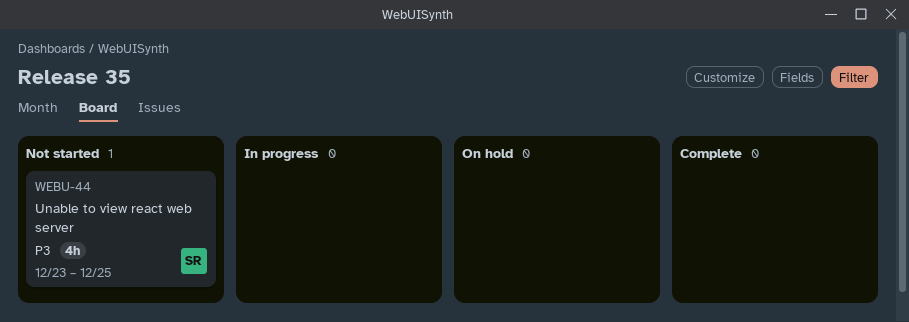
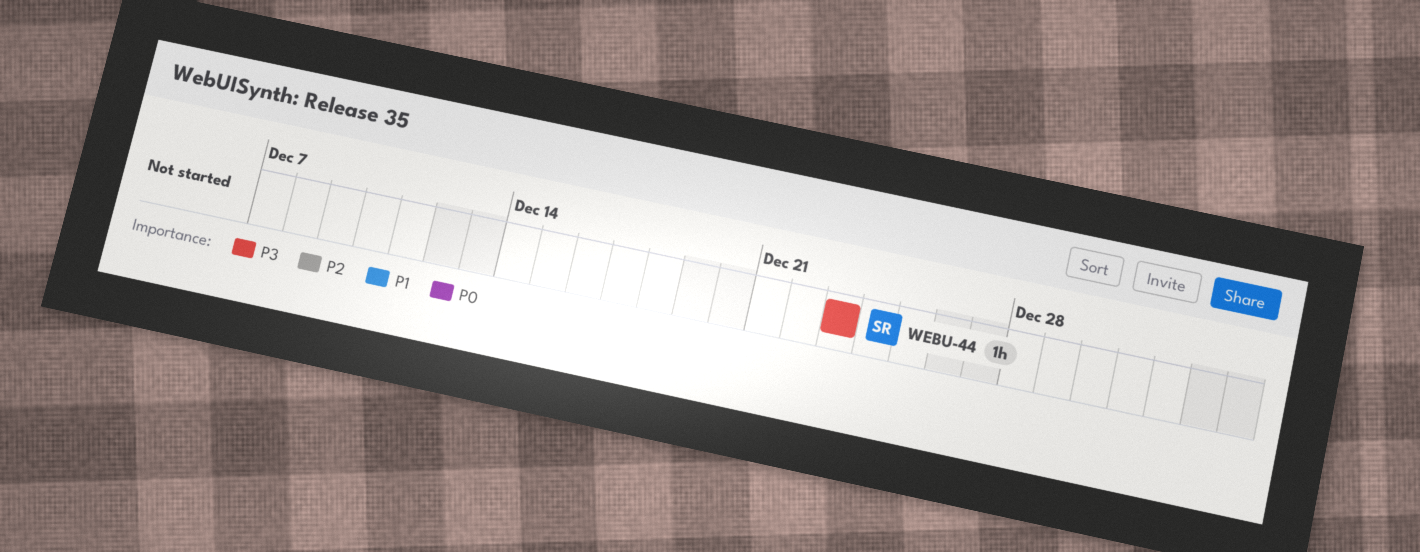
WEBU-44, estimate: 4h -> 1h
WEBU-44, due: Dec 25 -> Dec 23

